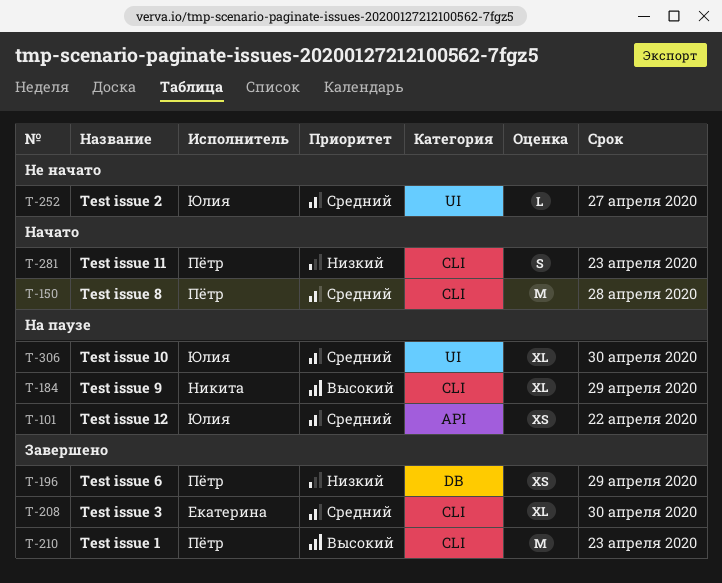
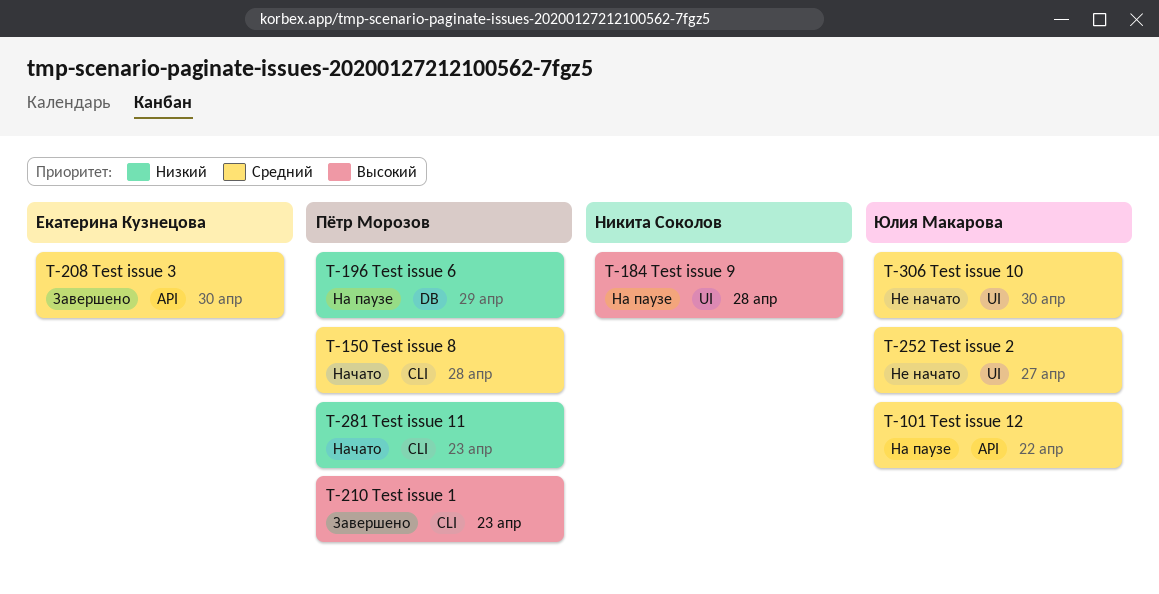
T-184, label: CLI -> UI
T-184, due: Apr 29 -> Apr 28
T-196, status: Завершено -> На паузе
T-208, label: CLI -> API
T-306, status: На паузе -> Не начато

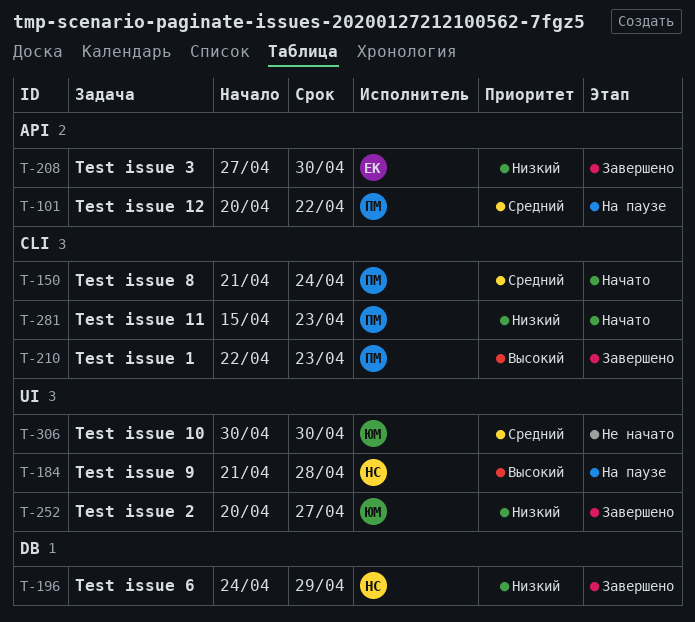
T-101, owner: Юлия Макарова -> Пётр Морозов
T-150, due: Apr 28 -> Apr 24
T-196, status: На паузе -> Завершено
T-196, owner: Пётр Морозов -> Никита Соколов
T-208, priority: Средний -> Низкий
T-252, status: Не начато -> Завершено
T-252, priority: Средний -> Низкий

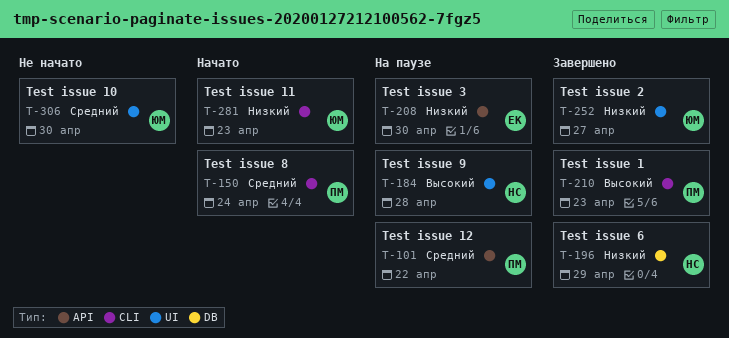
T-208, status: Завершено -> На паузе
T-281, owner: ПМ -> ЮМ

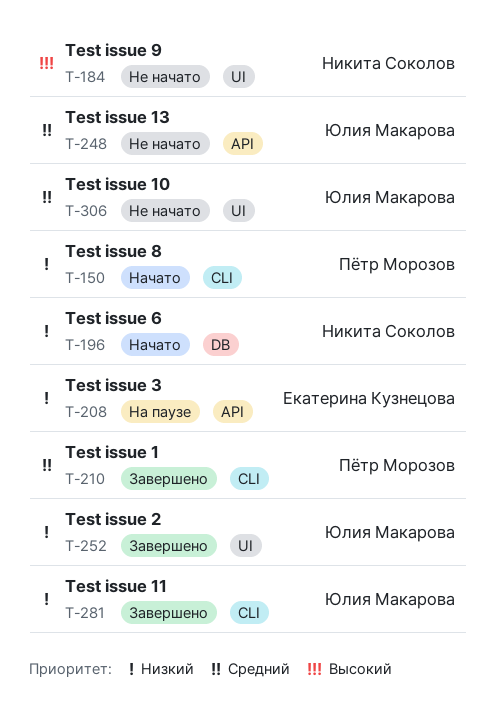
T-101: present -> none
T-150, priority: Средний -> Низкий
T-184, status: На паузе -> Не начато
T-196, status: Завершено -> Начато
T-210, priority: Высокий -> Средний
T-248: none -> present
T-281, status: Начато -> Завершено

